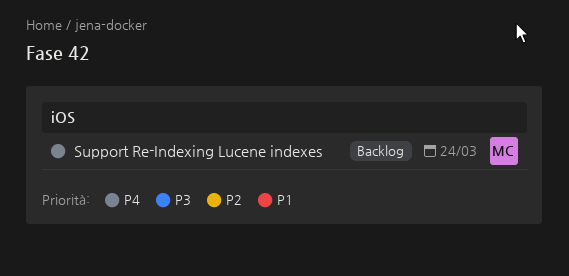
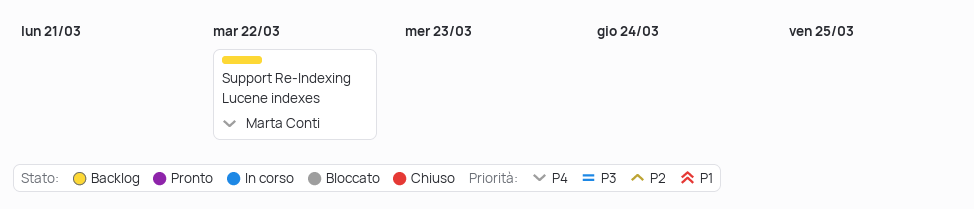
Support Re-Indexing Lucene indexes, due: Mar 24 -> Mar 22

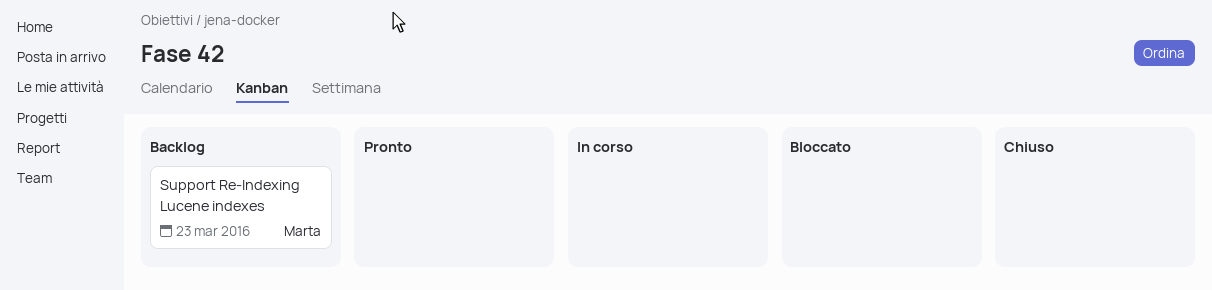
Support Re-Indexing Lucene indexes, due: Mar 22 -> Mar 23

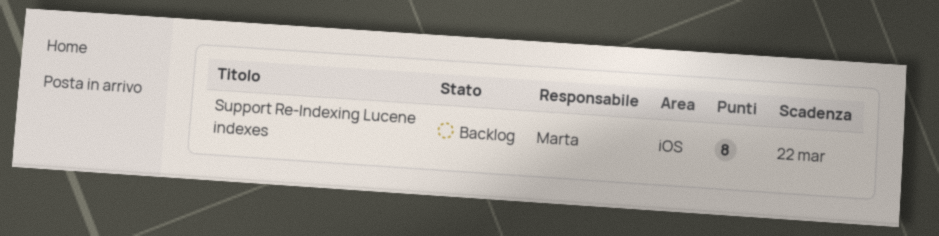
Support Re-Indexing Lucene indexes, due: Mar 23 -> Mar 22

